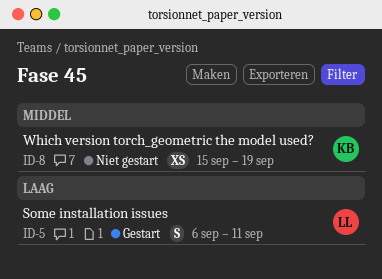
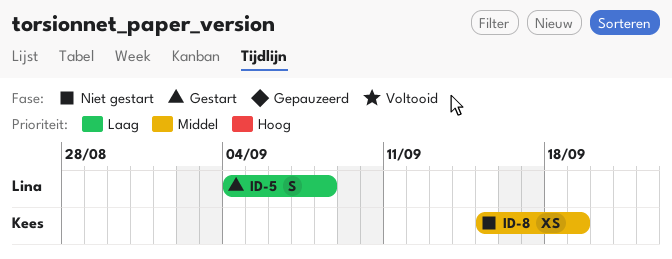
ID-5, start: Sep 6 -> Sep 4
ID-5, due: Sep 11 -> Sep 8

